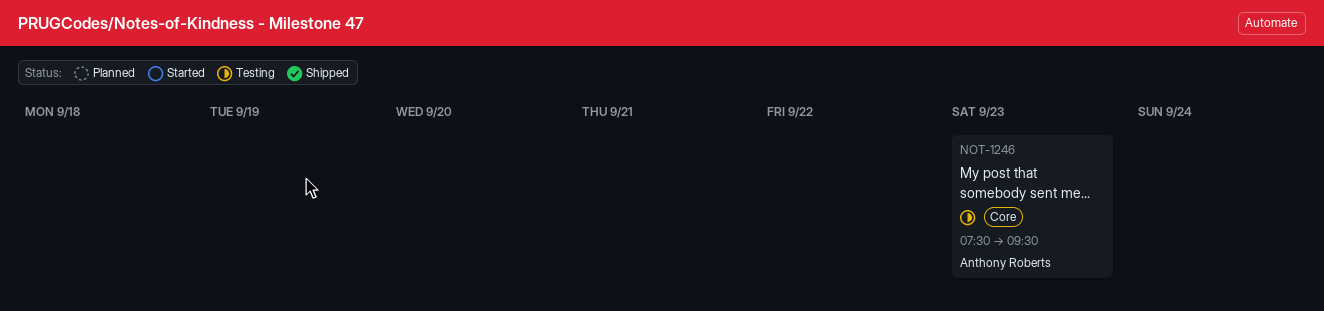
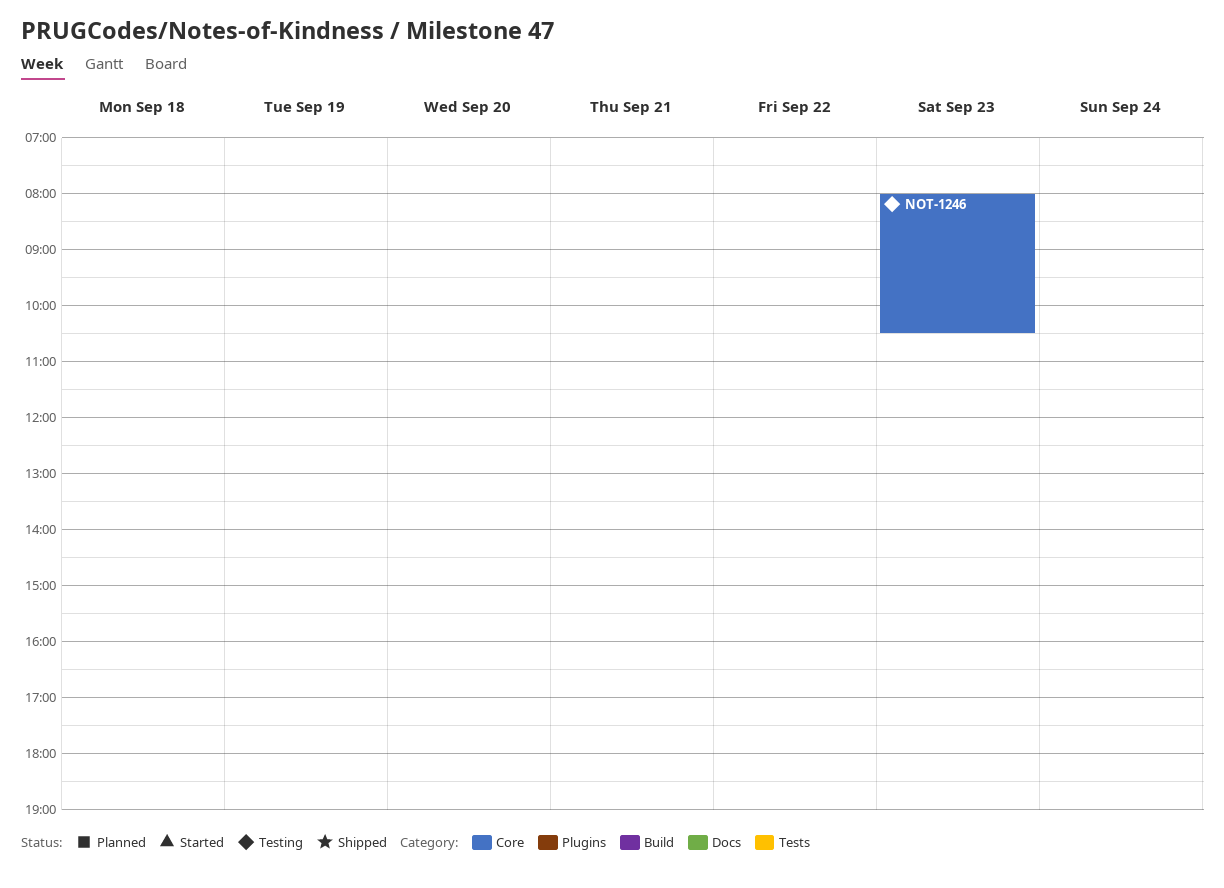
NOT-1246, begins: 07:30 -> 08:00
NOT-1246, ends: 09:30 -> 10:30

